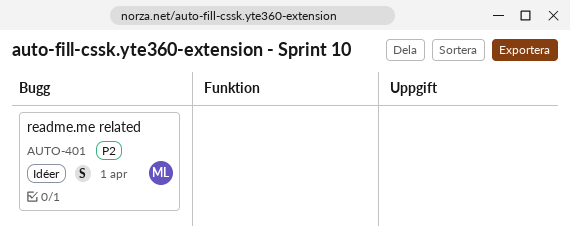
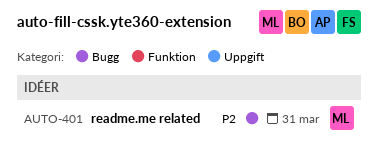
AUTO-401, due: Apr 1 -> Mar 31

